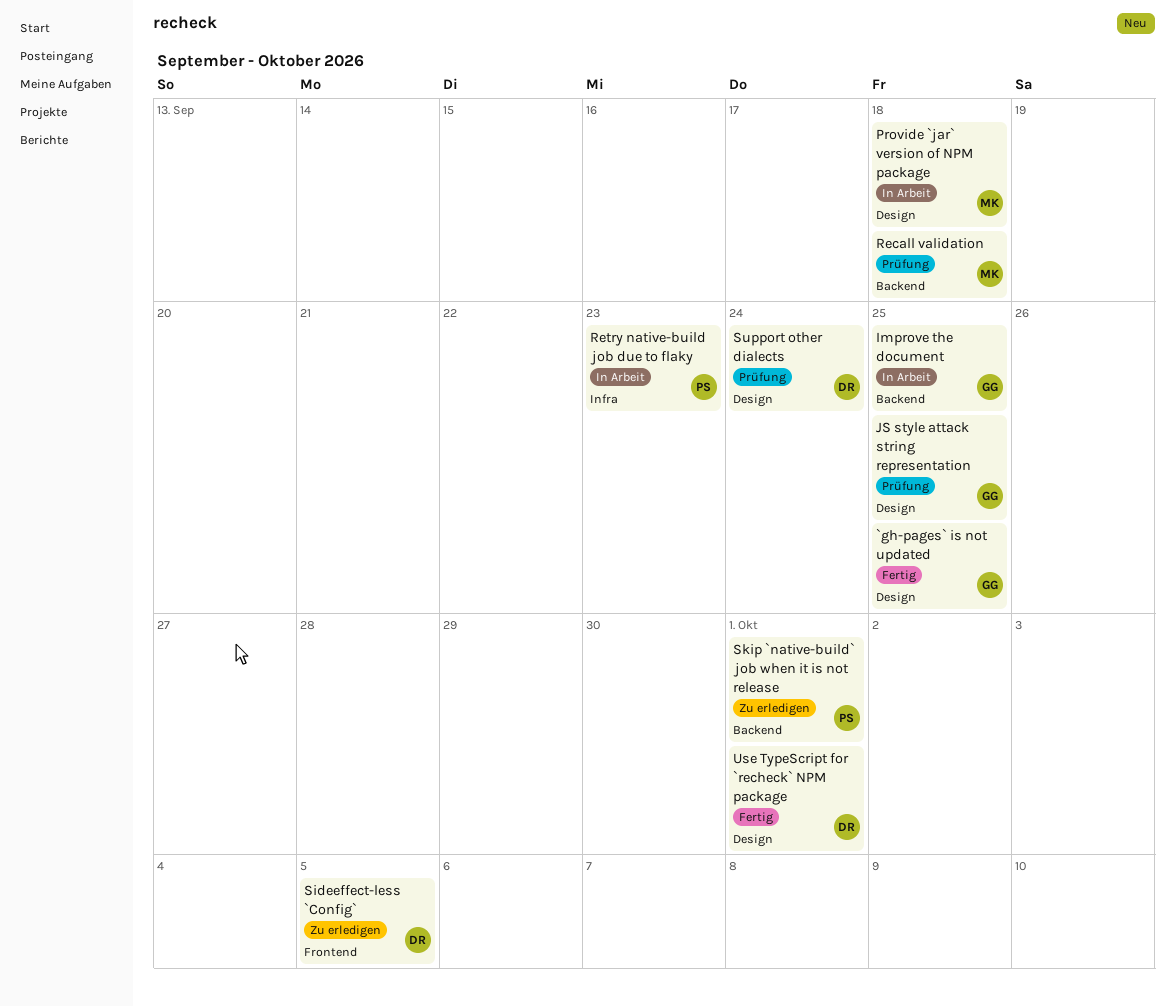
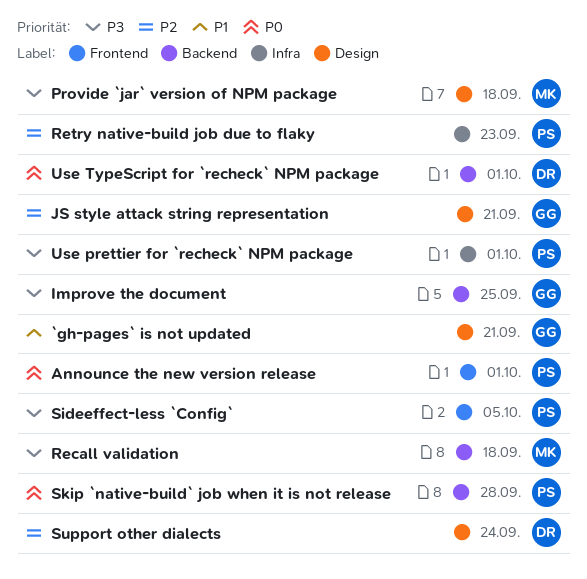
`gh-pages` is not updated, due: Sep 25 -> Sep 21
Announce the new version release: none -> present
JS style attack string representation, due: Sep 25 -> Sep 21
Sideeffect-less `Config`, owner: DR -> PS
Skip `native-build` job when it is not release, due: Oct 1 -> Sep 28
Use prettier for `recheck` NPM package: none -> present
Use TypeScript for `recheck` NPM package, label: Design -> Backend

